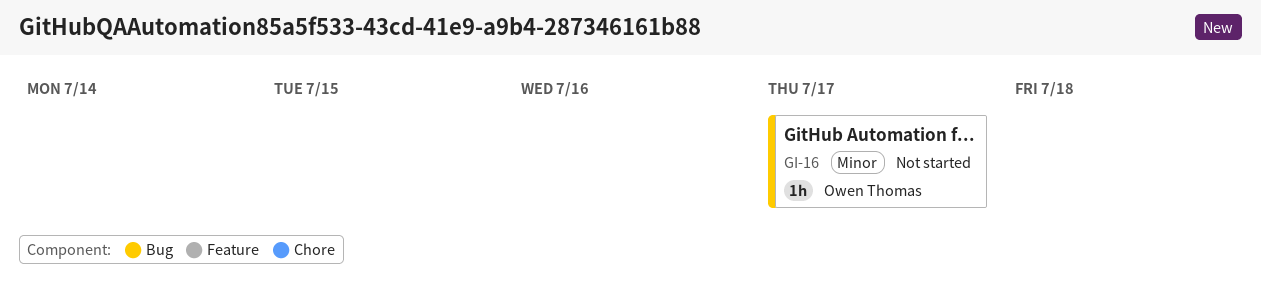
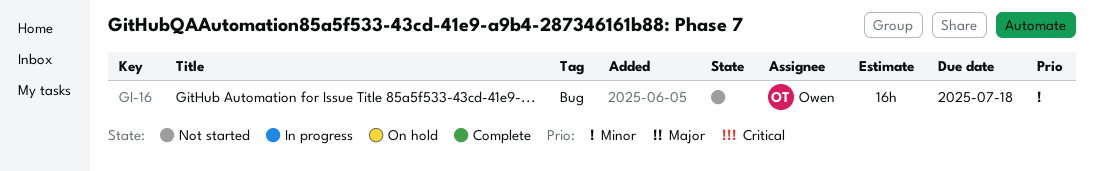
GI-16, estimate: 1h -> 16h
GI-16, due: Jul 17 -> Jul 18

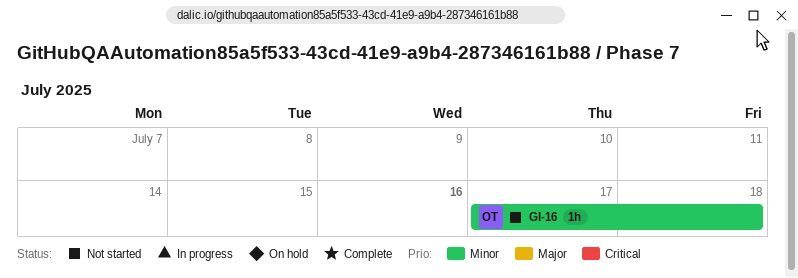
GI-16, estimate: 16h -> 1h

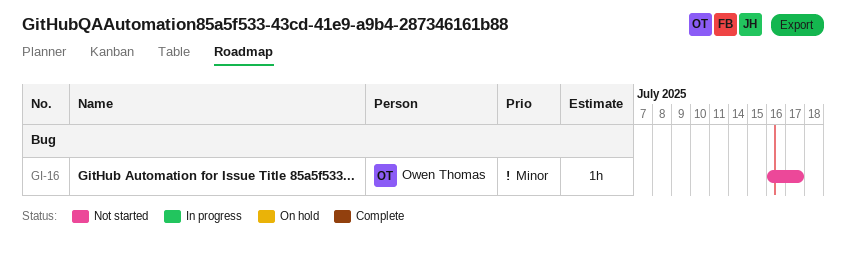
GI-16, start: Jul 17 -> Jul 16
GI-16, due: Jul 18 -> Jul 17

